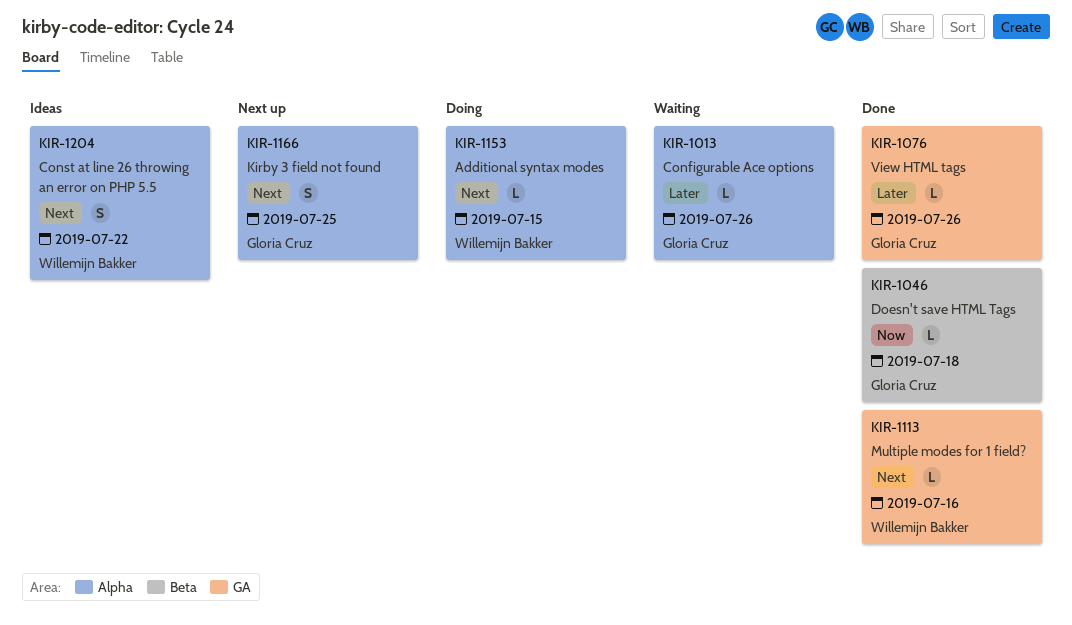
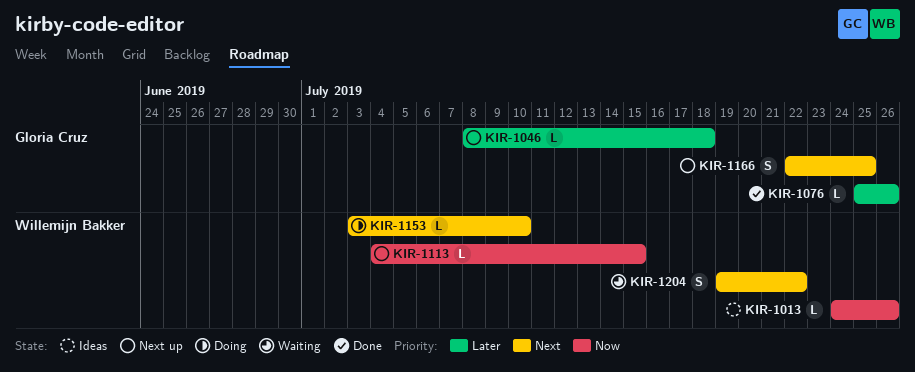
KIR-1013, status: Waiting -> Ideas
KIR-1013, owner: Gloria Cruz -> Willemijn Bakker
KIR-1013, priority: Later -> Now
KIR-1046, status: Done -> Next up
KIR-1046, priority: Now -> Later
KIR-1113, status: Done -> Next up
KIR-1113, priority: Next -> Now
KIR-1113, due: Jul 16 -> Jul 15
KIR-1153, due: Jul 15 -> Jul 10
KIR-1204, status: Ideas -> Waiting

